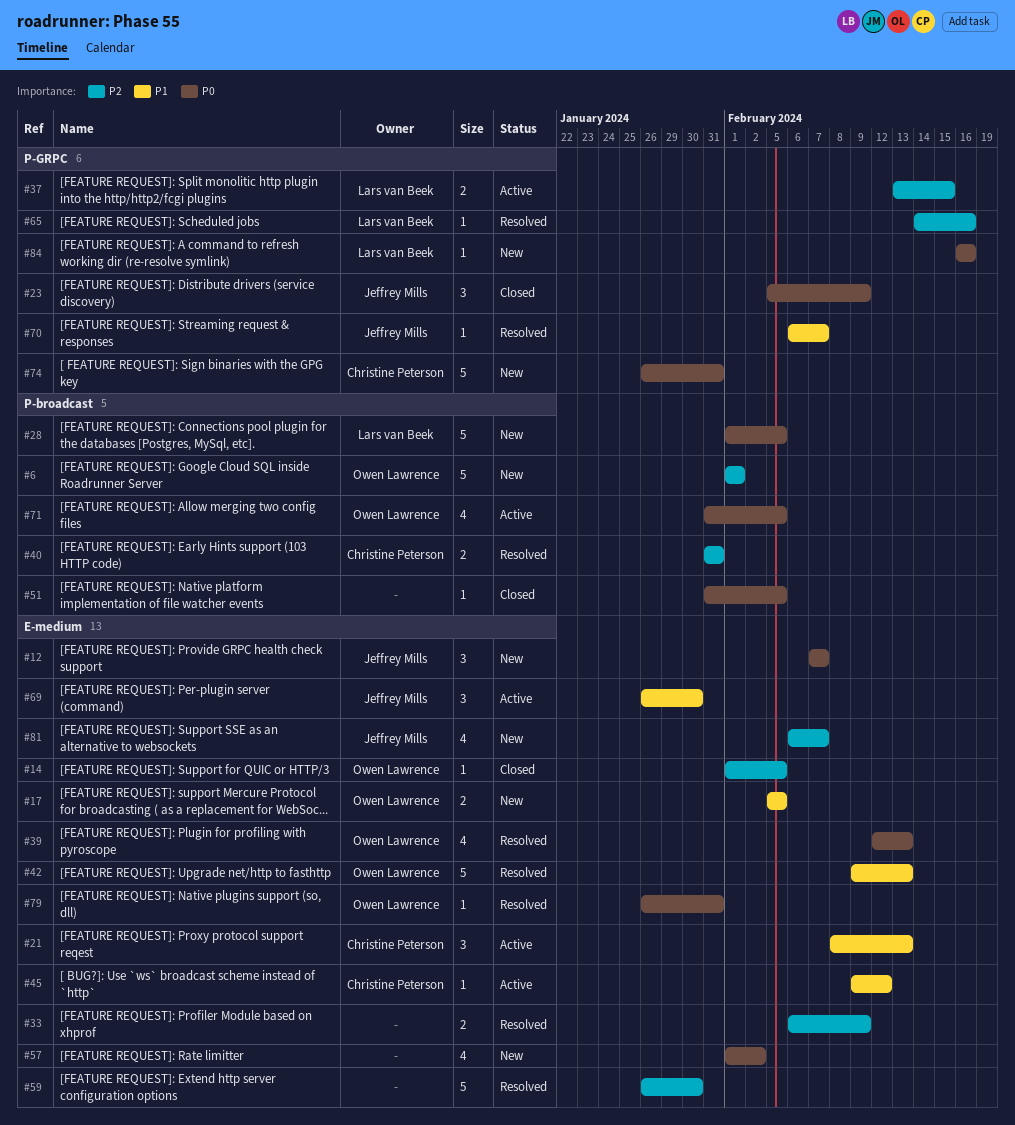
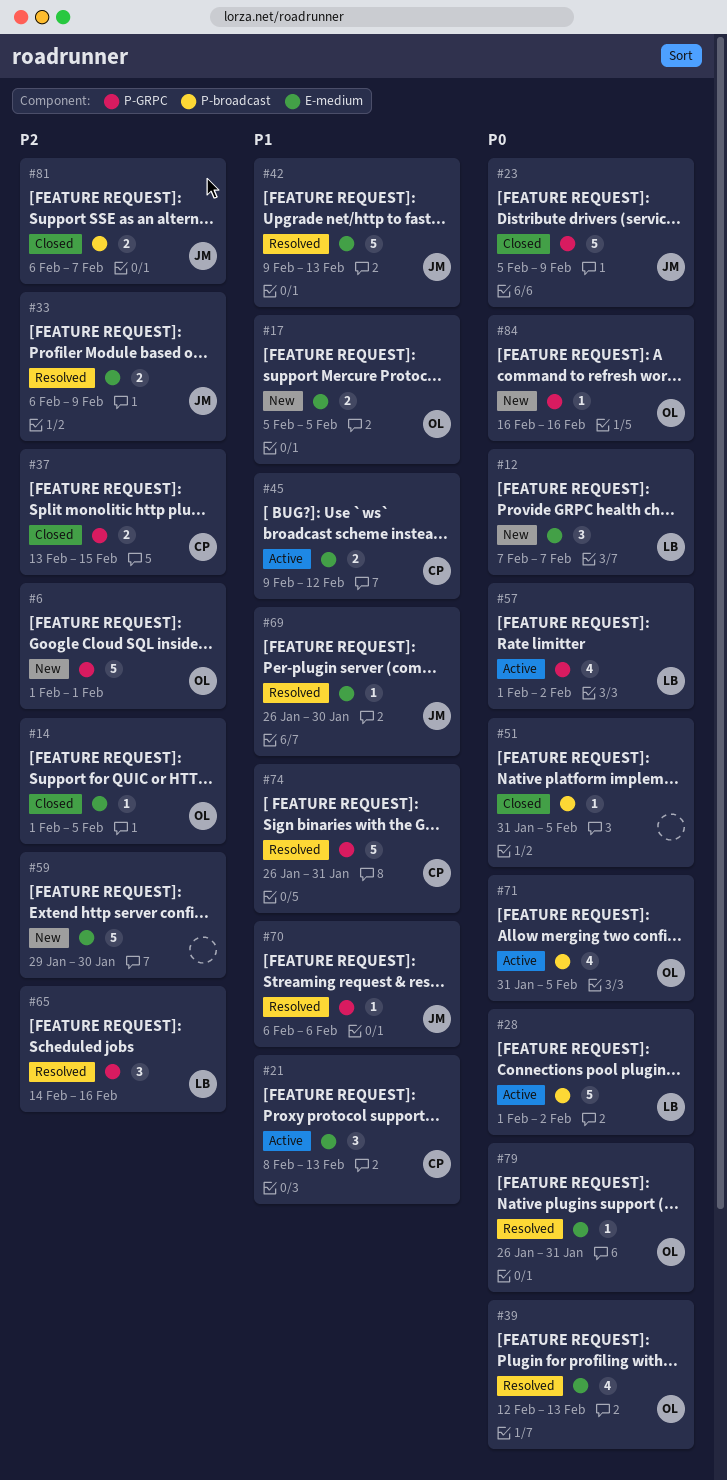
#6, label: P-broadcast -> P-GRPC
#12, owner: Jeffrey Mills -> Lars van Beek
#23, estimate: 3 -> 5
#28, status: New -> Active
#28, due: Feb 5 -> Feb 2
#33, owner: none -> Jeffrey Mills
#37, status: Active -> Closed
#37, owner: Lars van Beek -> Christine Peterson
#40: present -> none
#42, owner: Owen Lawrence -> Jeffrey Mills
#45, estimate: 1 -> 2
#57, status: New -> Active
#57, owner: none -> Lars van Beek
#57, label: E-medium -> P-GRPC
#59, status: Resolved -> New
#59, start: Jan 26 -> Jan 29
#65, estimate: 1 -> 3
#69, status: Active -> Resolved
#69, estimate: 3 -> 1
#70, due: Feb 7 -> Feb 6
#74, status: New -> Resolved
#74, priority: P0 -> P1
#81, status: New -> Closed
#81, label: E-medium -> P-broadcast
#81, estimate: 4 -> 2
#84, owner: Lars van Beek -> Owen Lawrence

